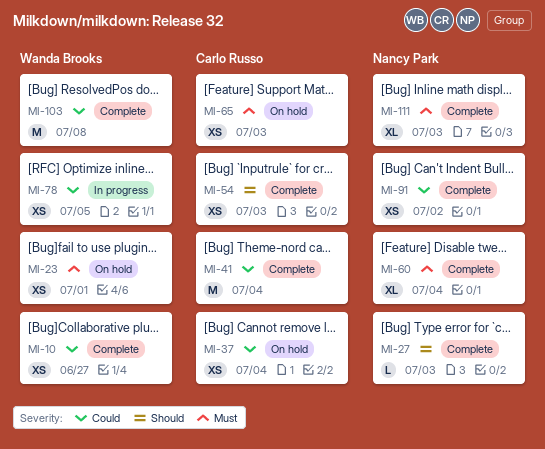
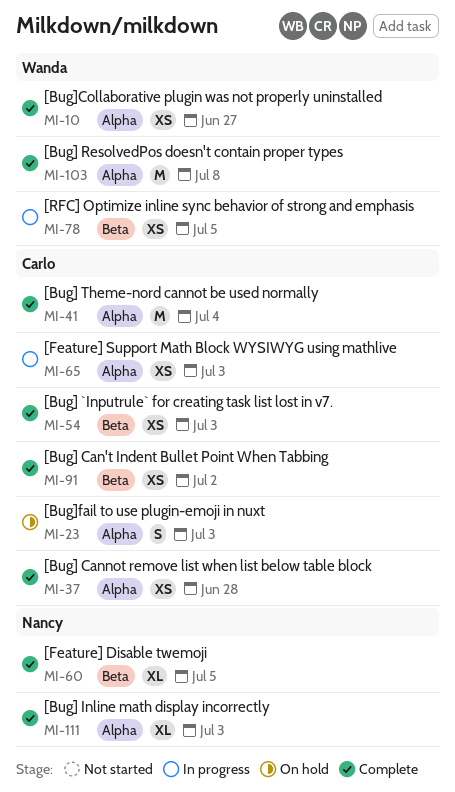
MI-23, owner: Wanda Brooks -> Carlo Russo
MI-23, estimate: XS -> S
MI-23, due: Jul 1 -> Jul 3
MI-27: present -> none
MI-37, status: On hold -> Complete
MI-37, due: Jul 4 -> Jun 28
MI-60, due: Jul 4 -> Jul 5
MI-65, status: On hold -> In progress
MI-91, owner: Nancy Park -> Carlo Russo

